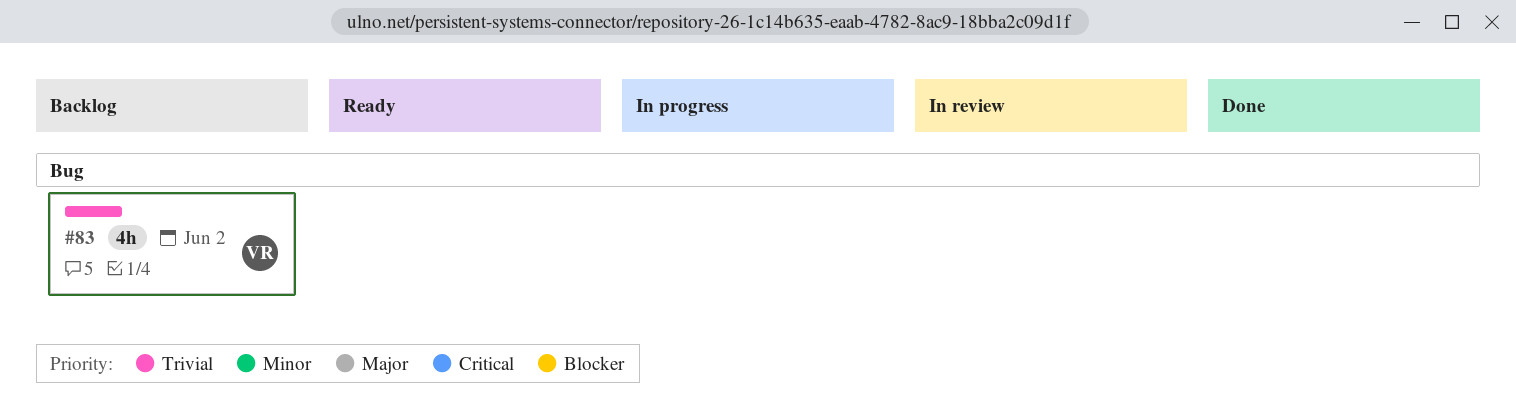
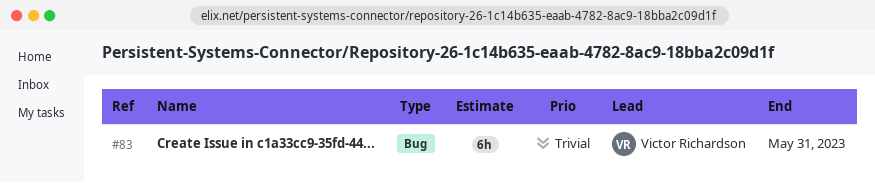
#83, estimate: 4h -> 6h
#83, due: Jun 2 -> May 31

